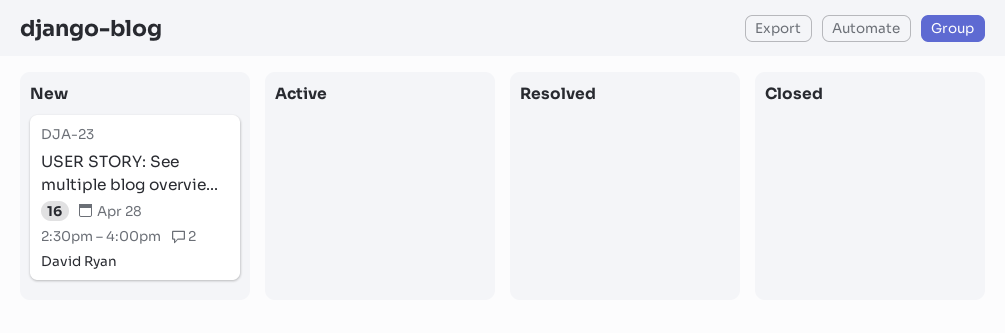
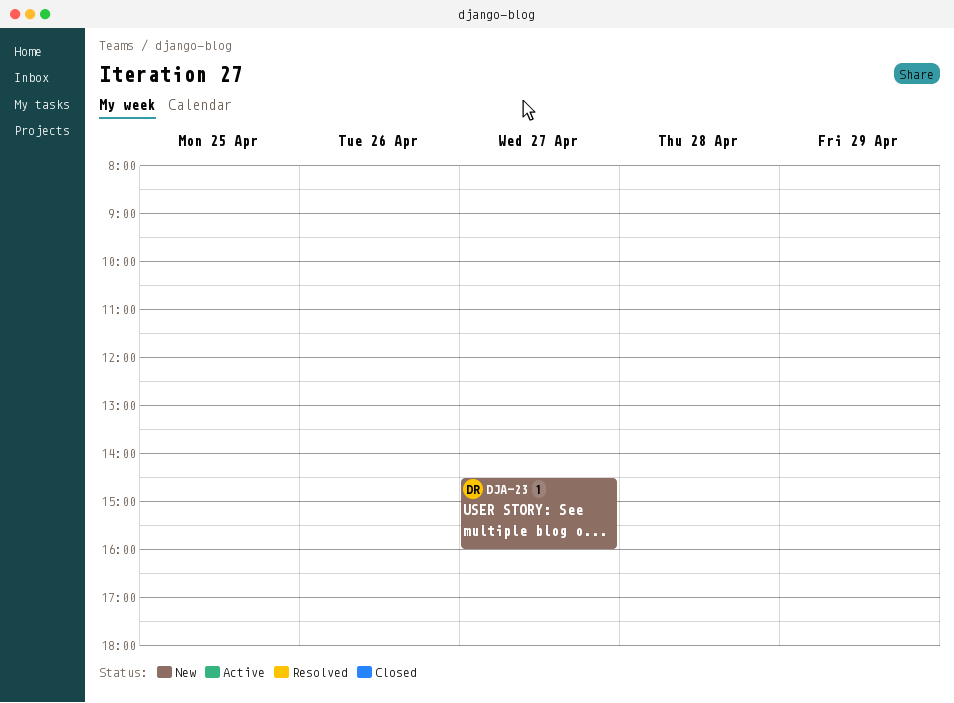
DJA-23, estimate: 16 -> 1
DJA-23, day: Apr 28 -> Apr 27

